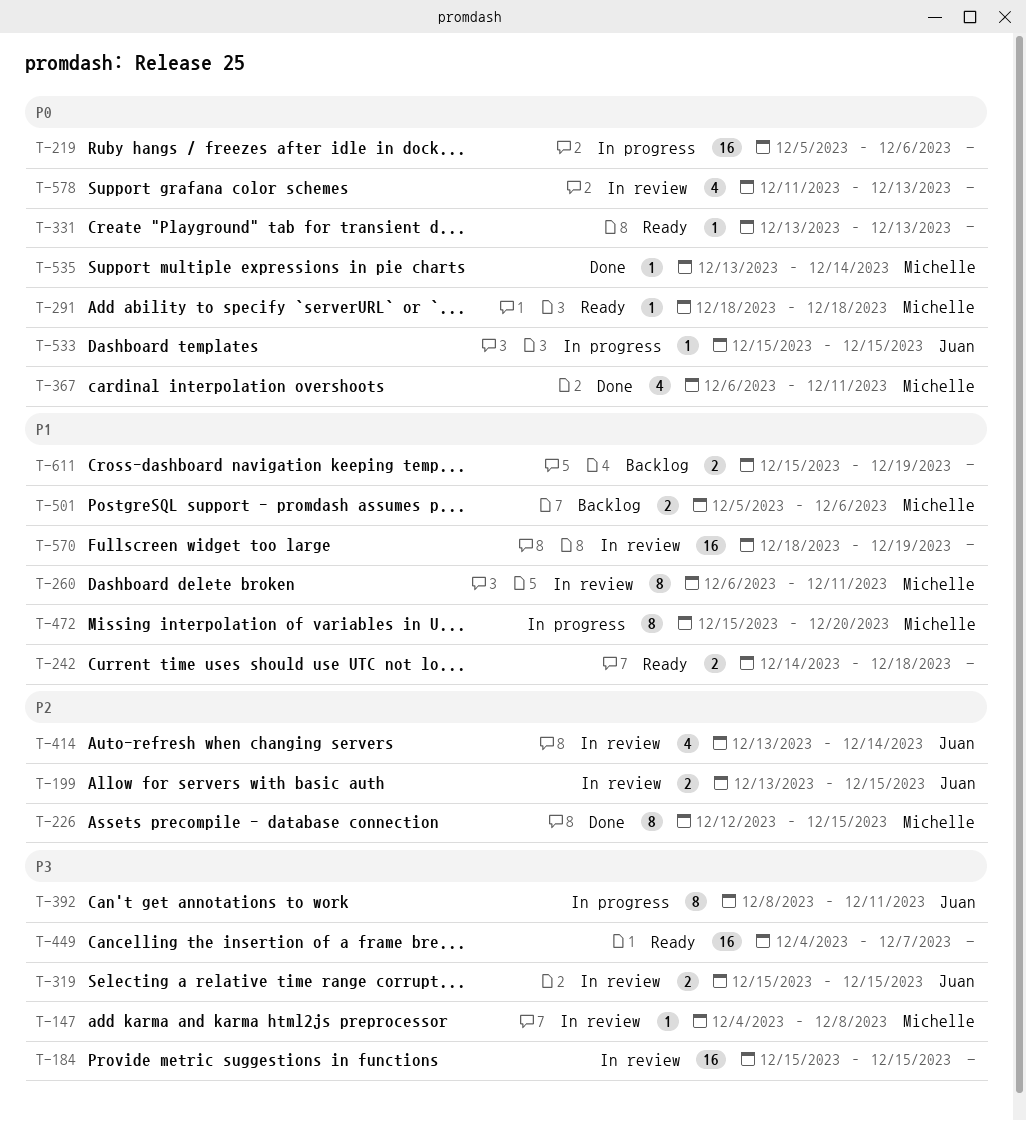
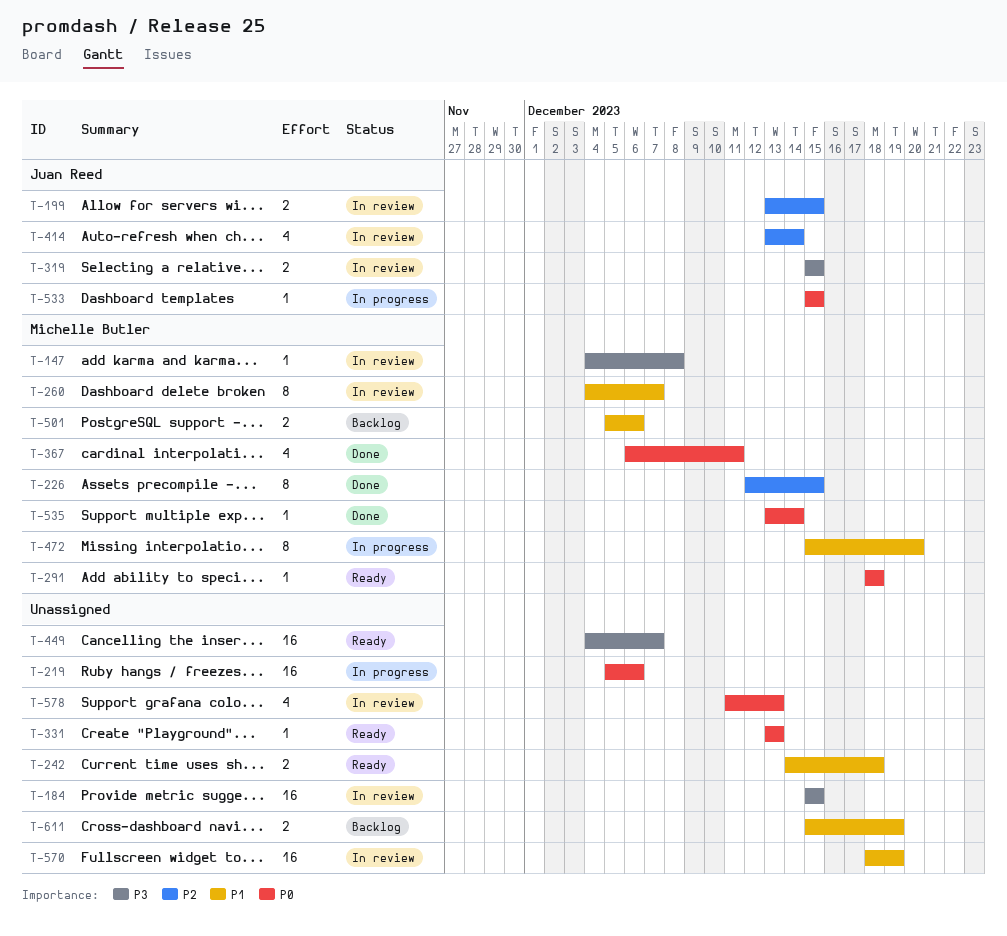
T-260, start: Dec 6 -> Dec 4
T-260, due: Dec 11 -> Dec 7
T-392: present -> none

